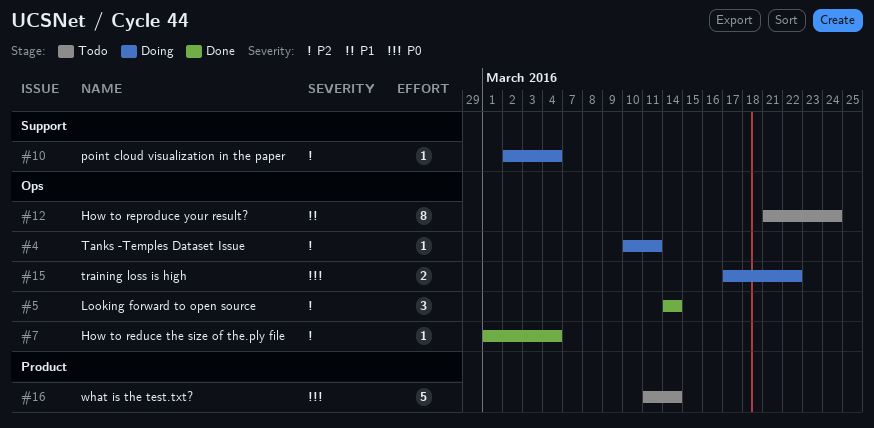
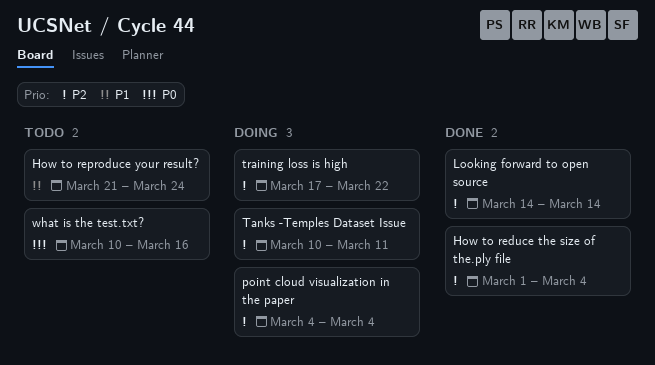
point cloud visualization in the paper, start: Mar 2 -> Mar 4
training loss is high, priority: P0 -> P2
what is the test.txt?, start: Mar 11 -> Mar 10
what is the test.txt?, due: Mar 14 -> Mar 16

